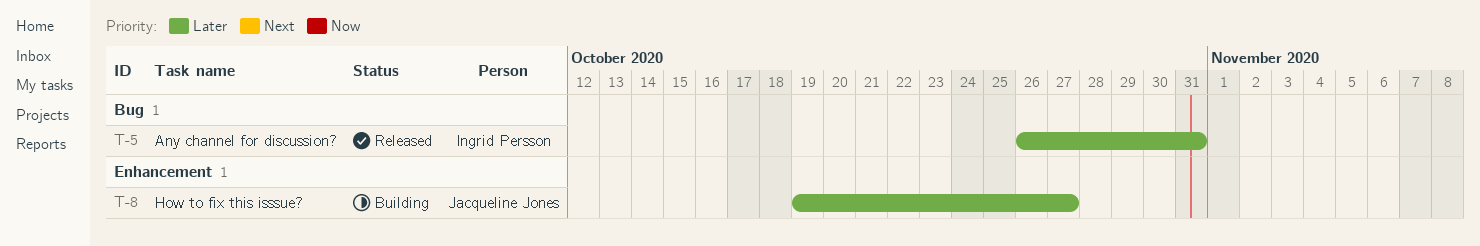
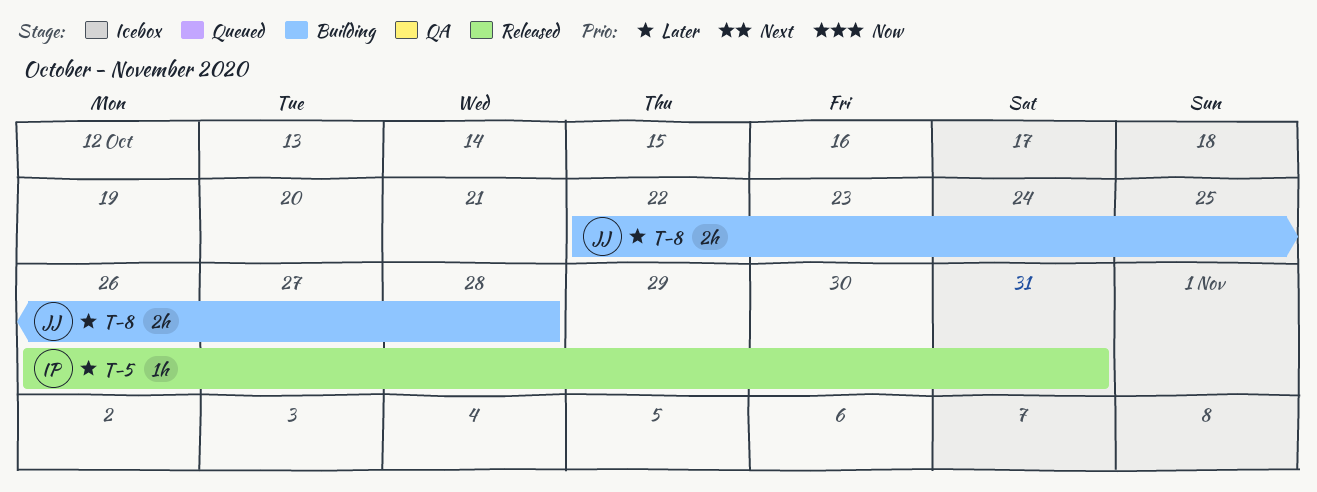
T-8, start: Oct 19 -> Oct 22
T-8, due: Oct 27 -> Oct 28

